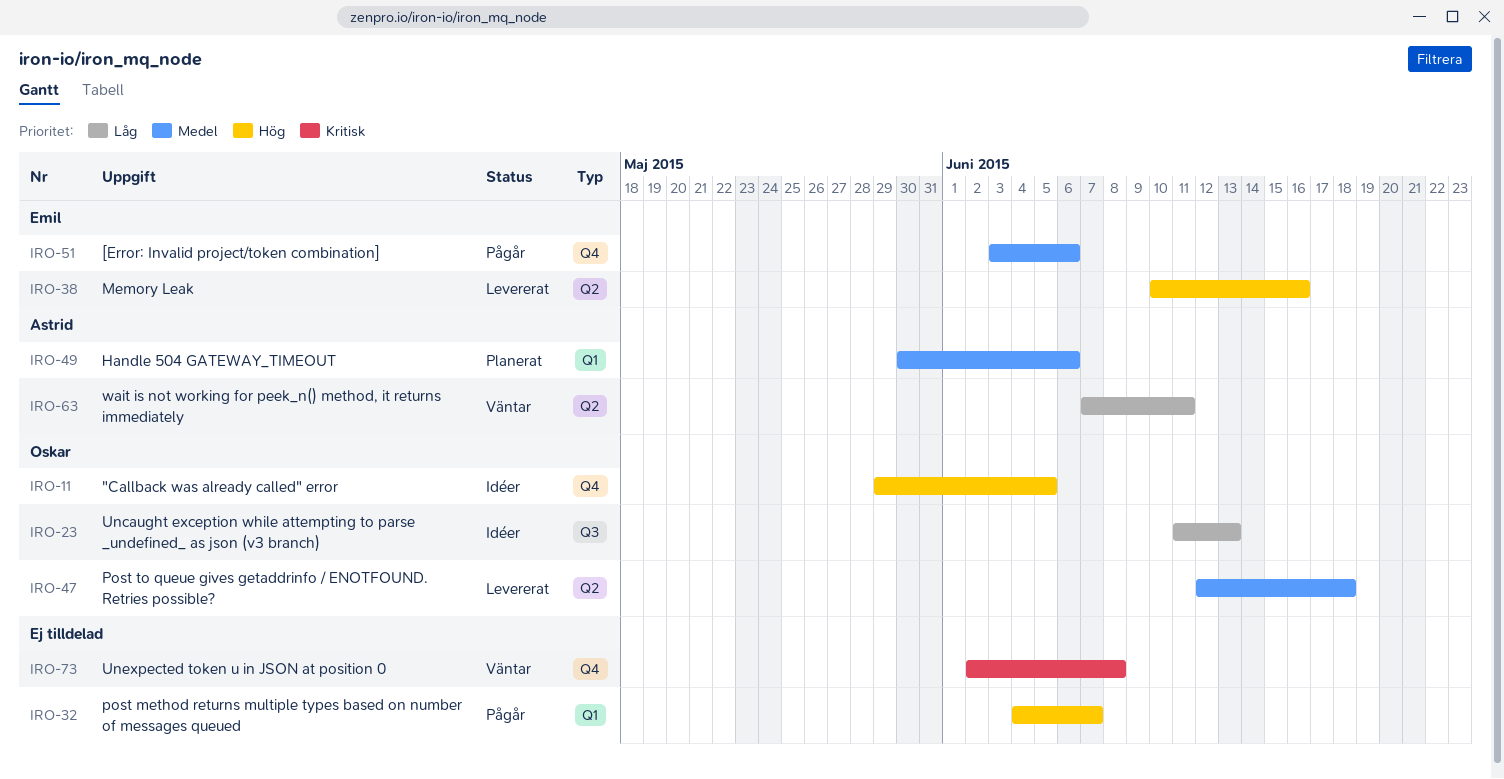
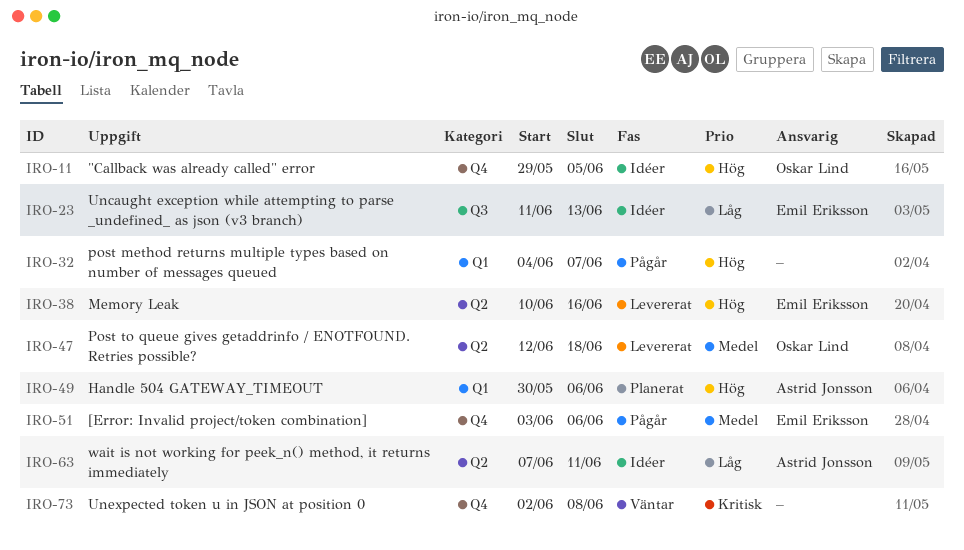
IRO-23, owner: Oskar Lind -> Emil Eriksson
IRO-49, priority: Medel -> Hög
IRO-63, status: Väntar -> Idéer

